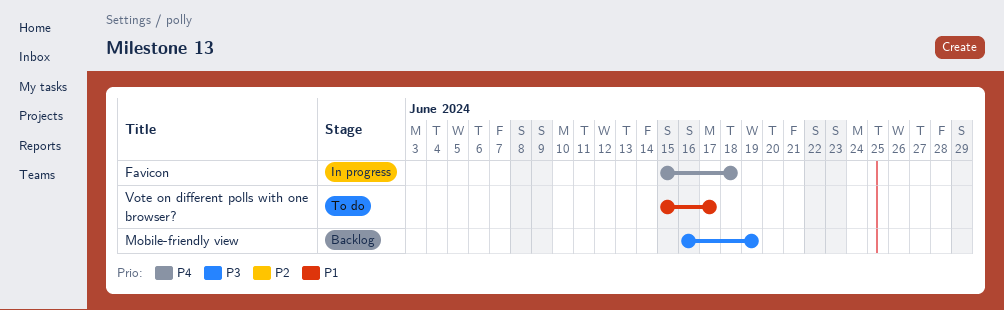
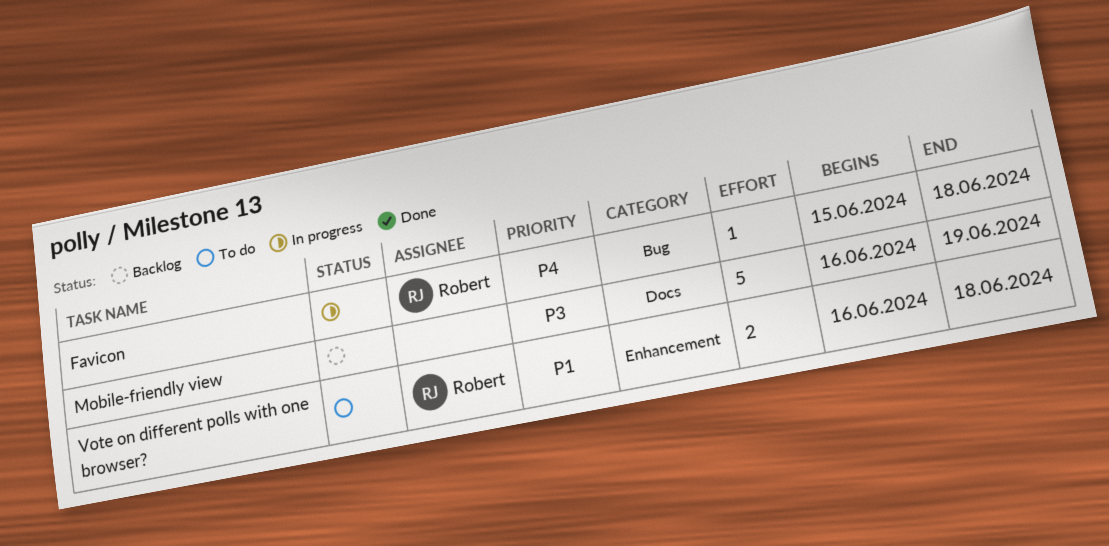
Vote on different polls with one browser?, start: Jun 15 -> Jun 16
Vote on different polls with one browser?, due: Jun 17 -> Jun 18

